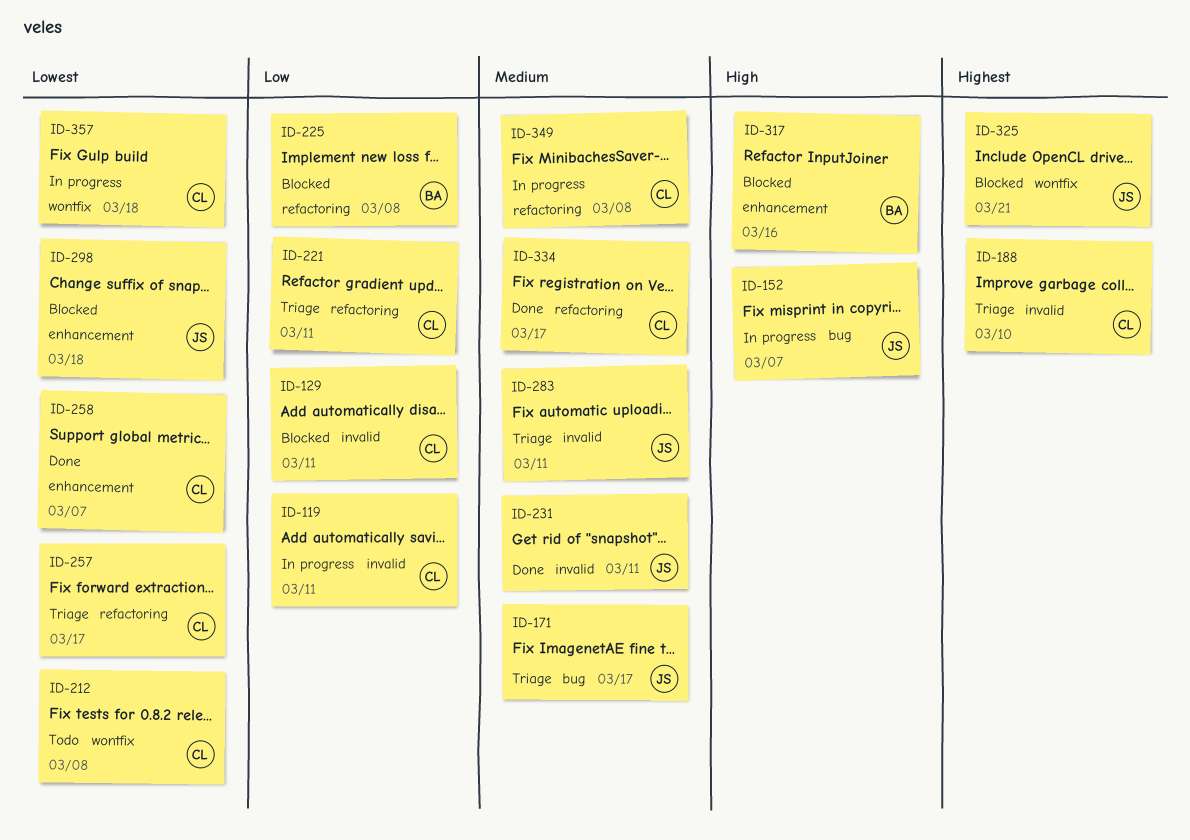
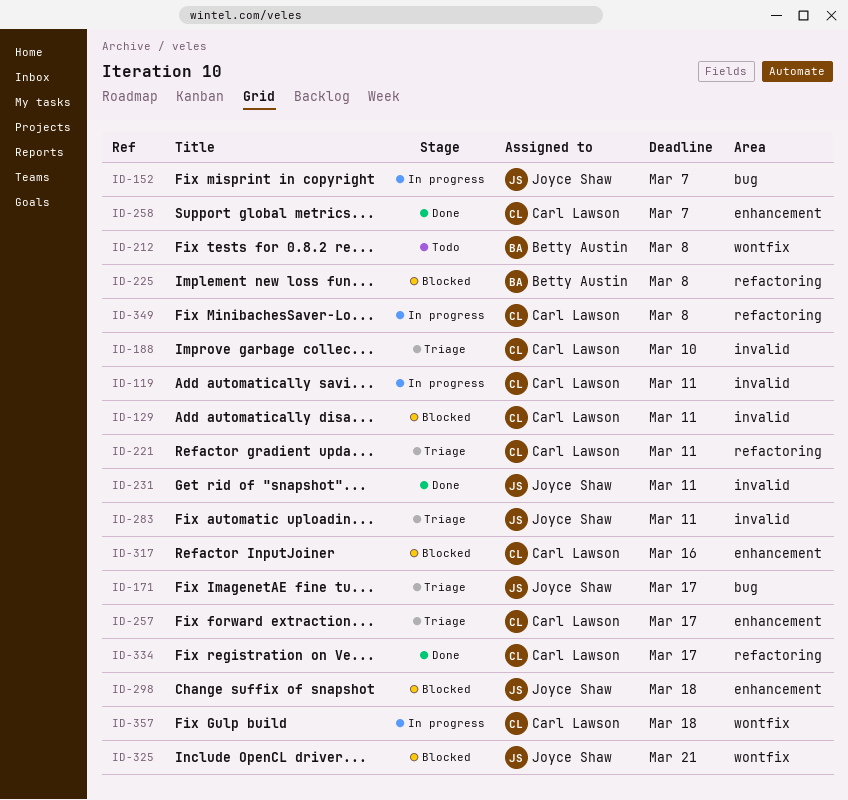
ID-212, owner: Carl Lawson -> Betty Austin
ID-257, label: refactoring -> enhancement
ID-317, owner: Betty Austin -> Carl Lawson

